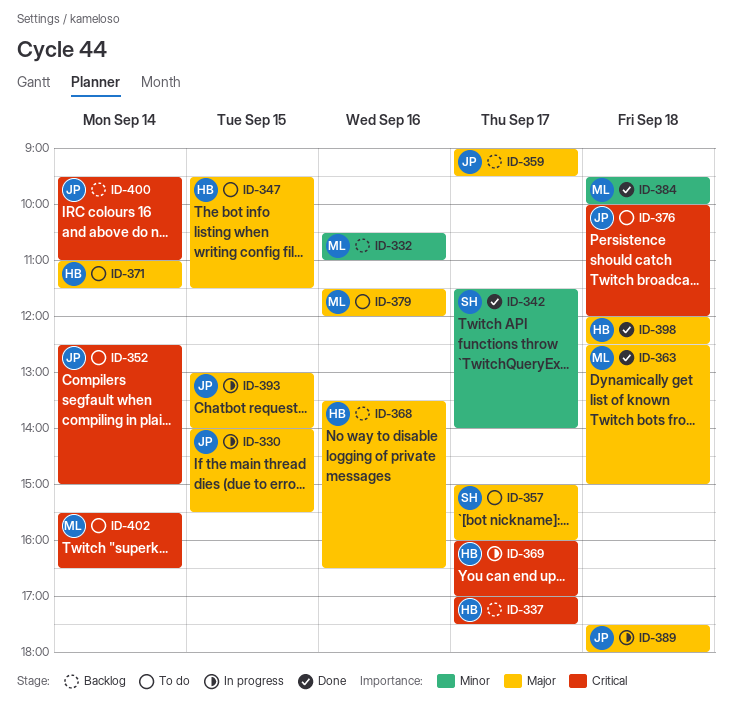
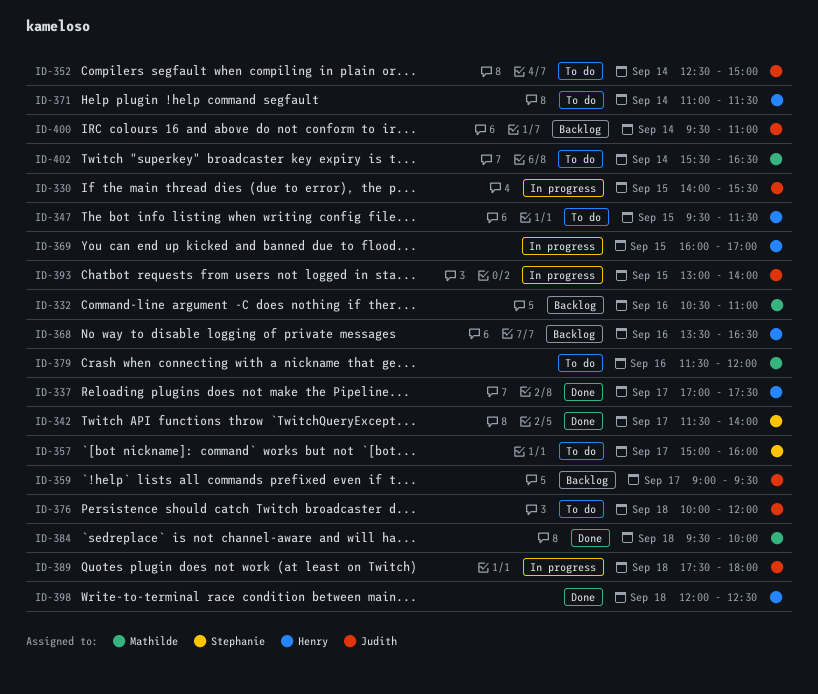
ID-337, status: Backlog -> Done
ID-363: present -> none
ID-369, day: Sep 17 -> Sep 15

